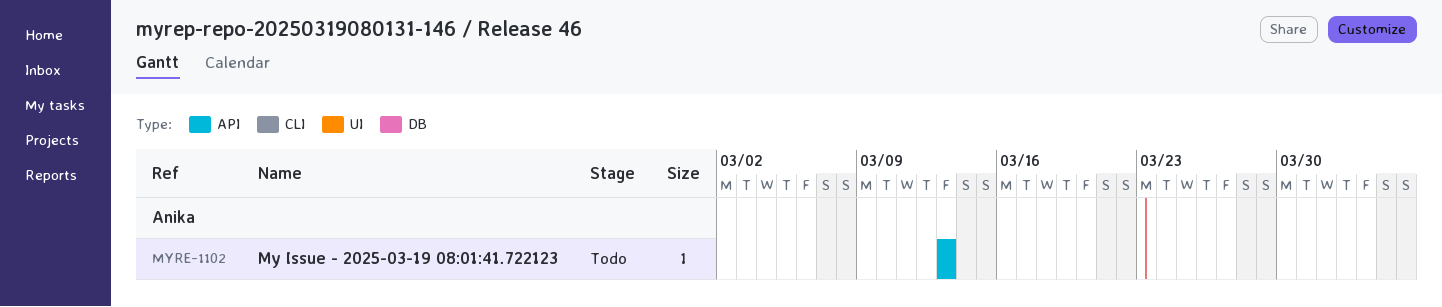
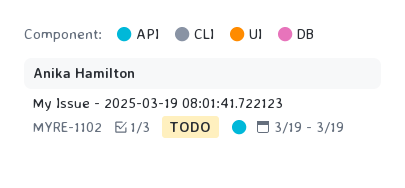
MYRE-1102, start: Mar 13 -> Mar 19
MYRE-1102, due: Mar 13 -> Mar 19

